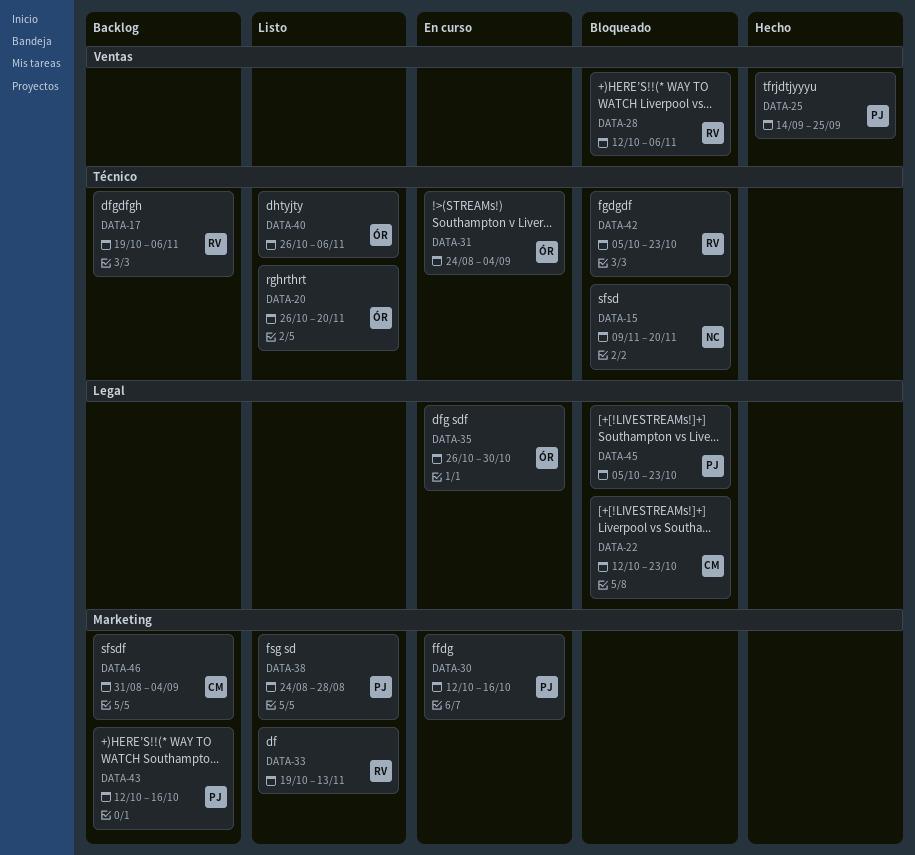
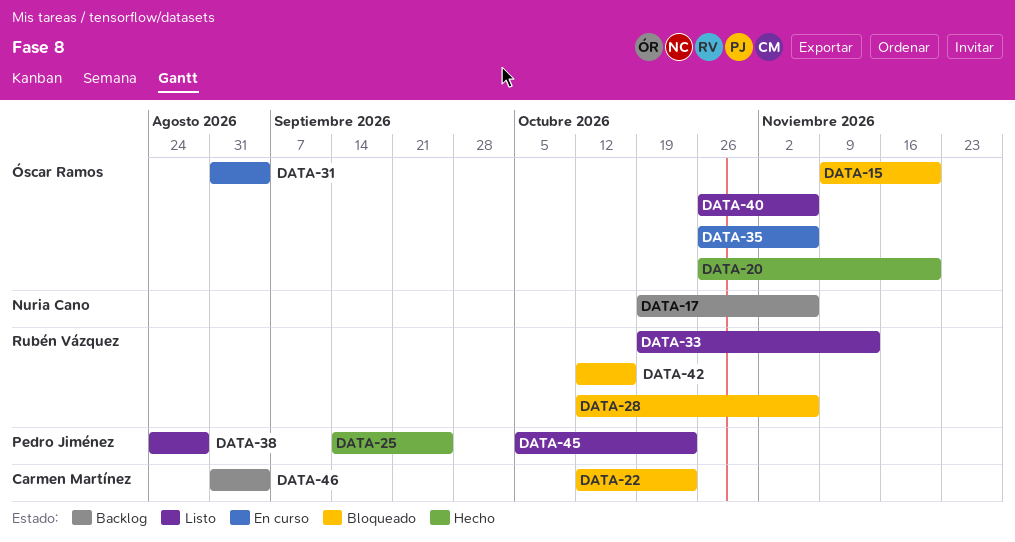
DATA-15, owner: Nuria Cano -> Óscar Ramos
DATA-17, owner: Rubén Vázquez -> Nuria Cano
DATA-20, status: Listo -> Hecho
DATA-30: present -> none
DATA-31, start: Aug 24 -> Aug 31
DATA-35, due: Oct 30 -> Nov 6
DATA-42, start: Oct 5 -> Oct 12
DATA-42, due: Oct 23 -> Oct 16
DATA-43: present -> none
DATA-45, status: Bloqueado -> Listo

